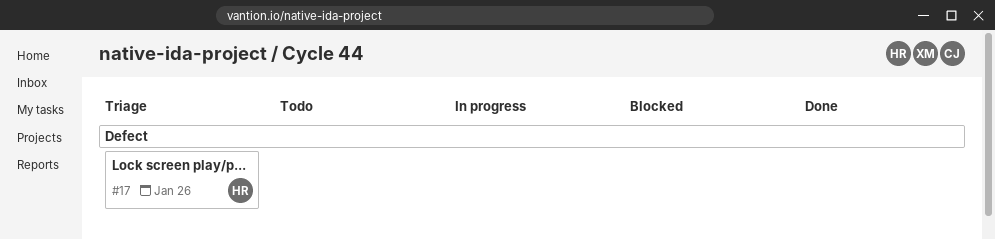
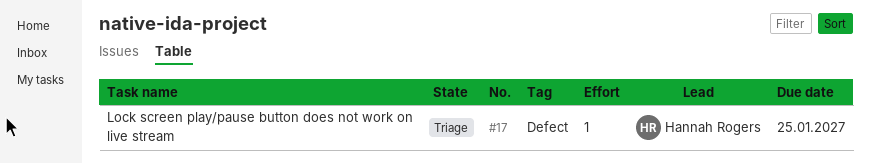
#17, due: Jan 26 -> Jan 25

